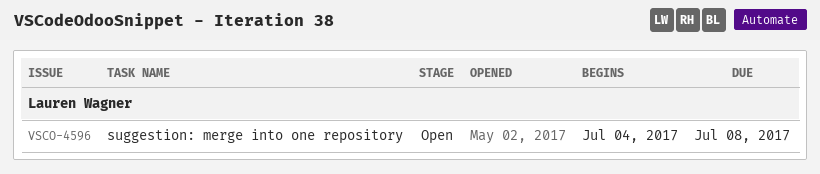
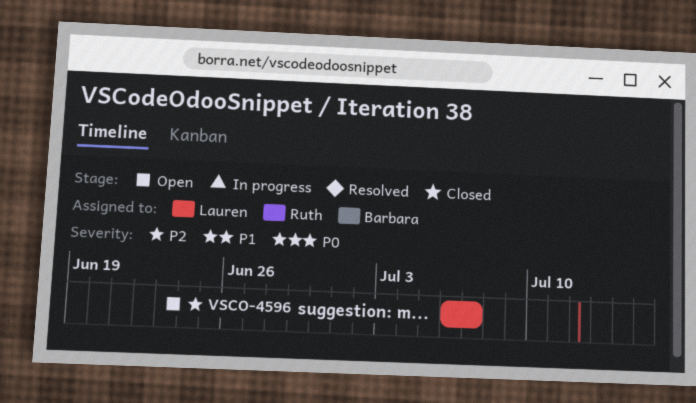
VSCO-4596, start: Jul 4 -> Jul 6
VSCO-4596, due: Jul 8 -> Jul 7

